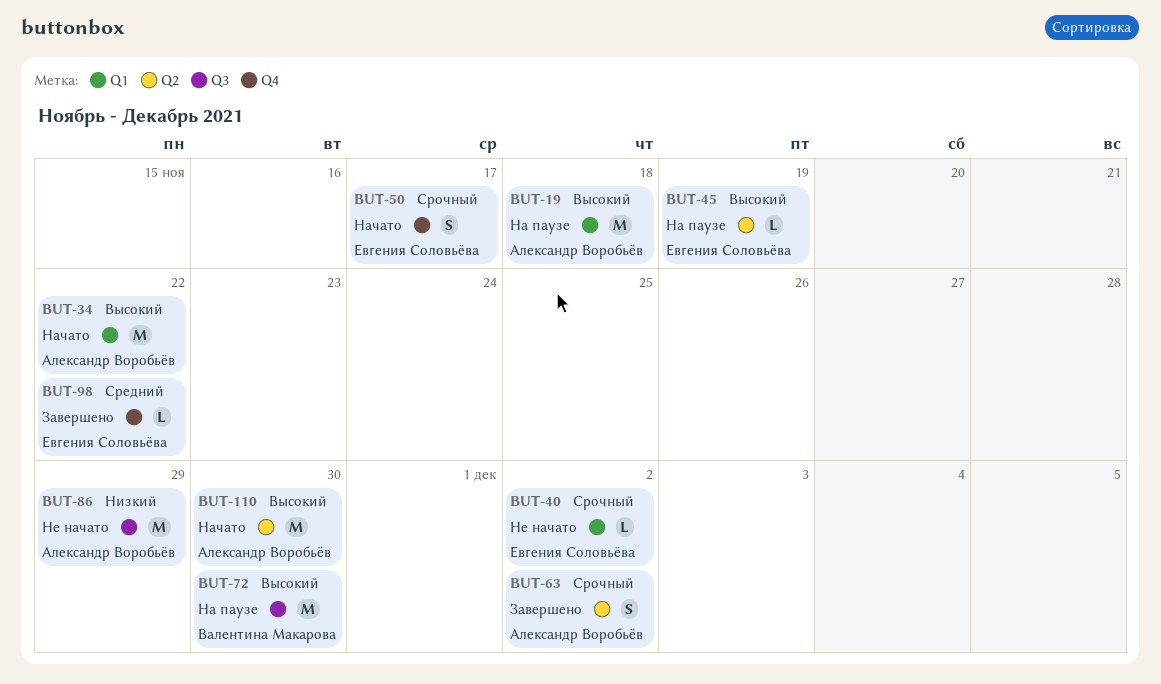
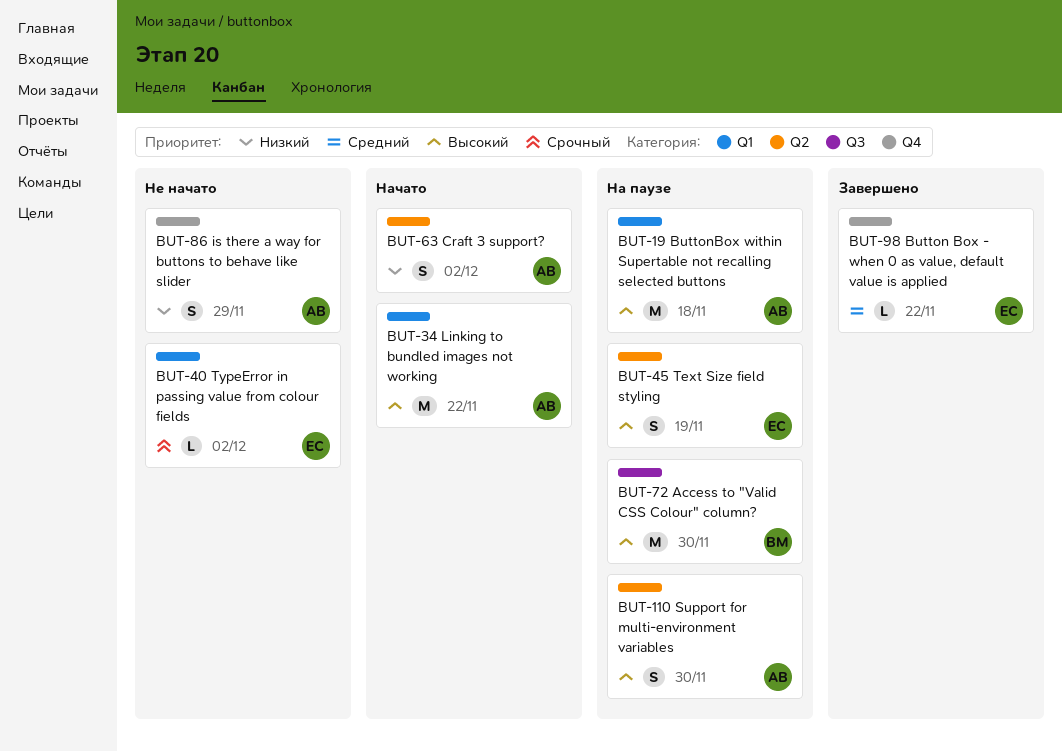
BUT-45, estimate: L -> S
BUT-50: present -> none
BUT-63, status: Завершено -> Начато
BUT-63, priority: Срочный -> Низкий
BUT-86, label: Q3 -> Q4
BUT-86, estimate: M -> S
BUT-110, status: Начато -> На паузе
BUT-110, estimate: M -> S

